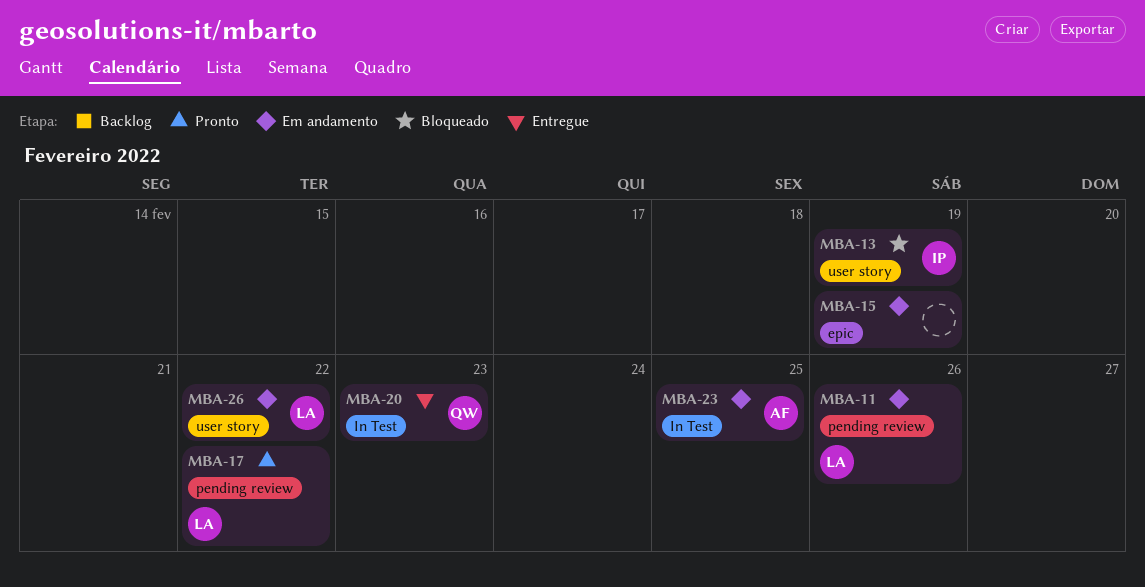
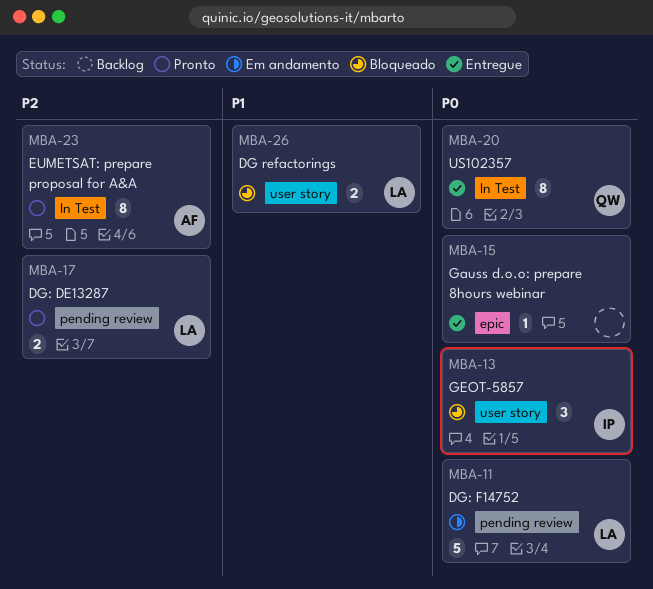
MBA-15, status: Em andamento -> Entregue
MBA-23, status: Em andamento -> Pronto
MBA-26, status: Em andamento -> Bloqueado

